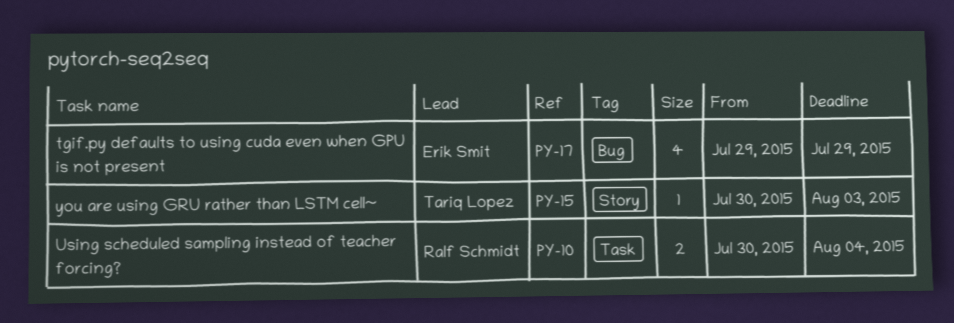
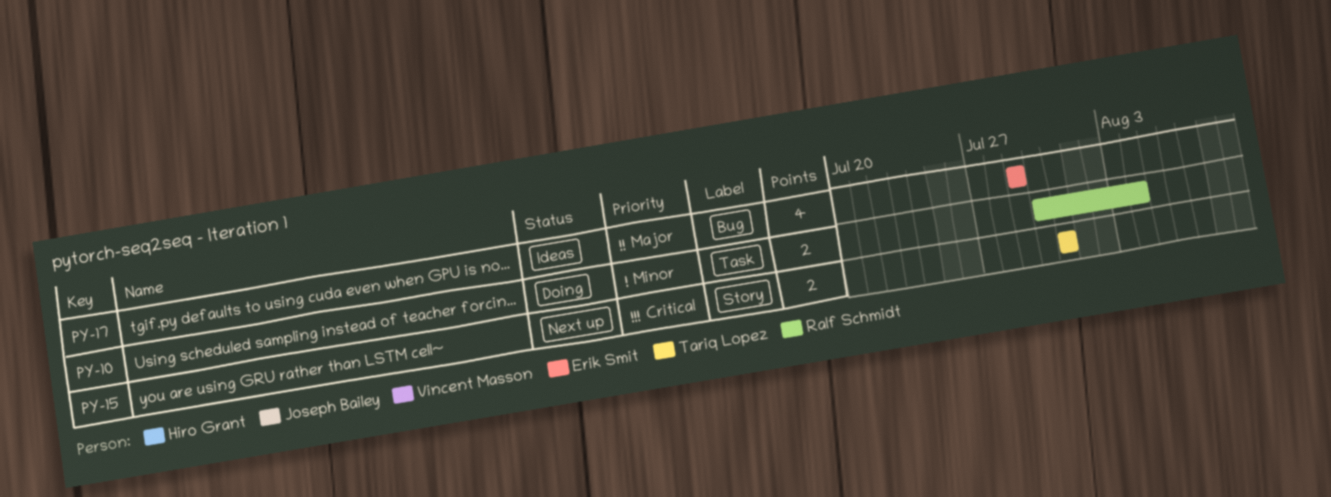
PY-15, estimate: 1 -> 2
PY-15, start: Jul 30 -> Jul 31
PY-15, due: Aug 3 -> Jul 31

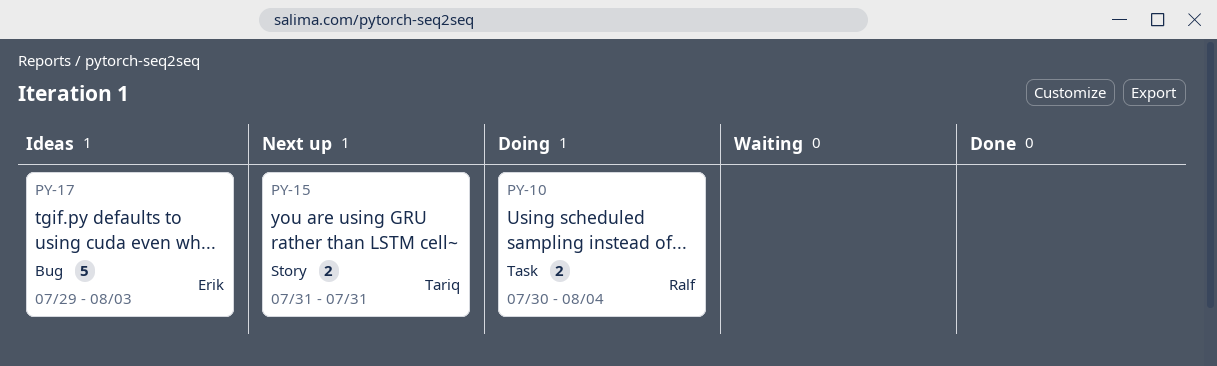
PY-17, estimate: 4 -> 5
PY-17, due: Jul 29 -> Aug 3

